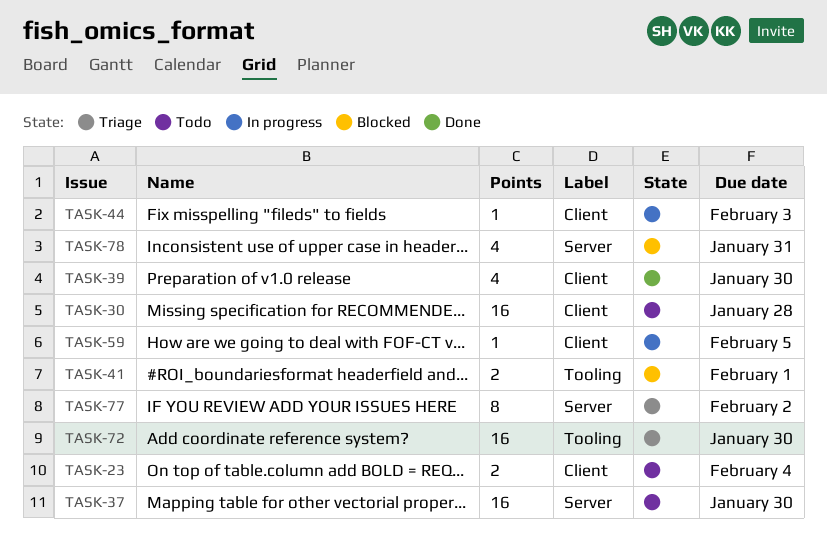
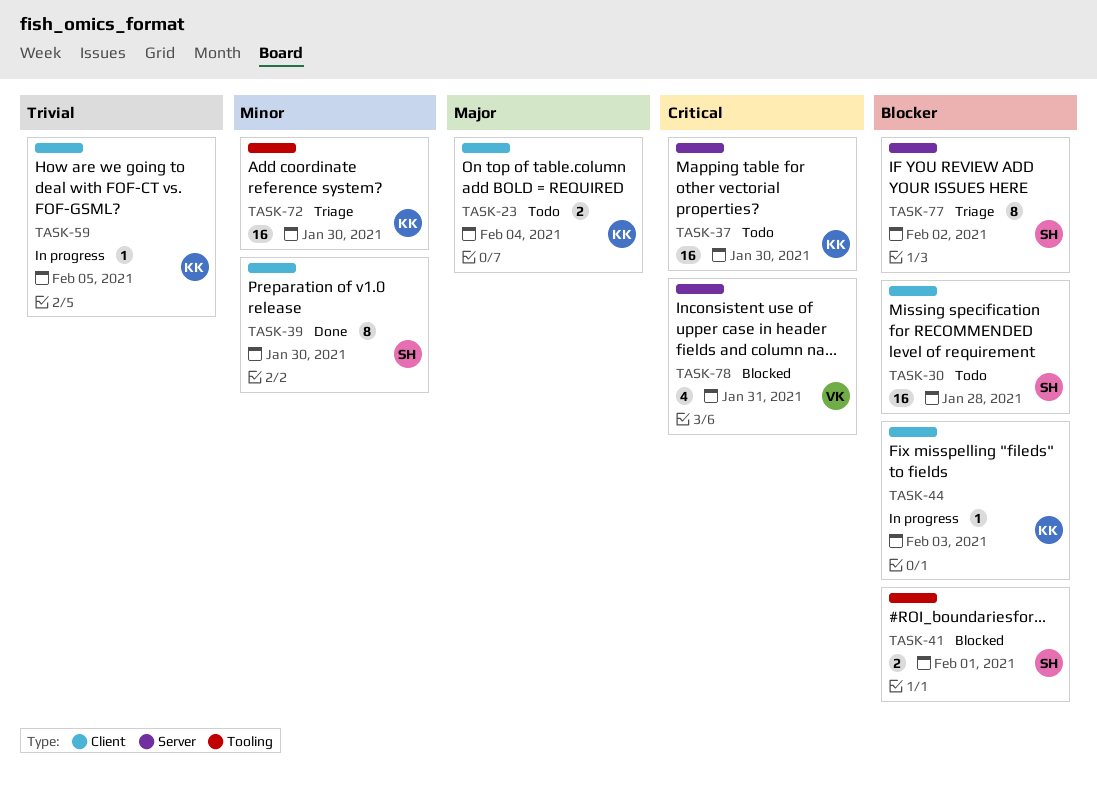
TASK-39, estimate: 4 -> 8

